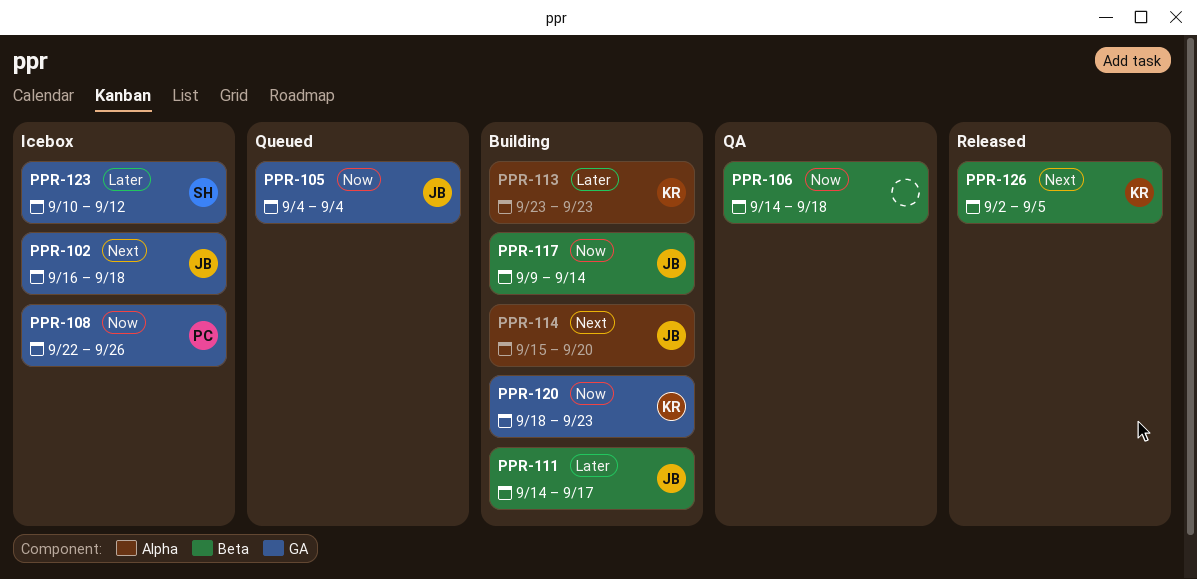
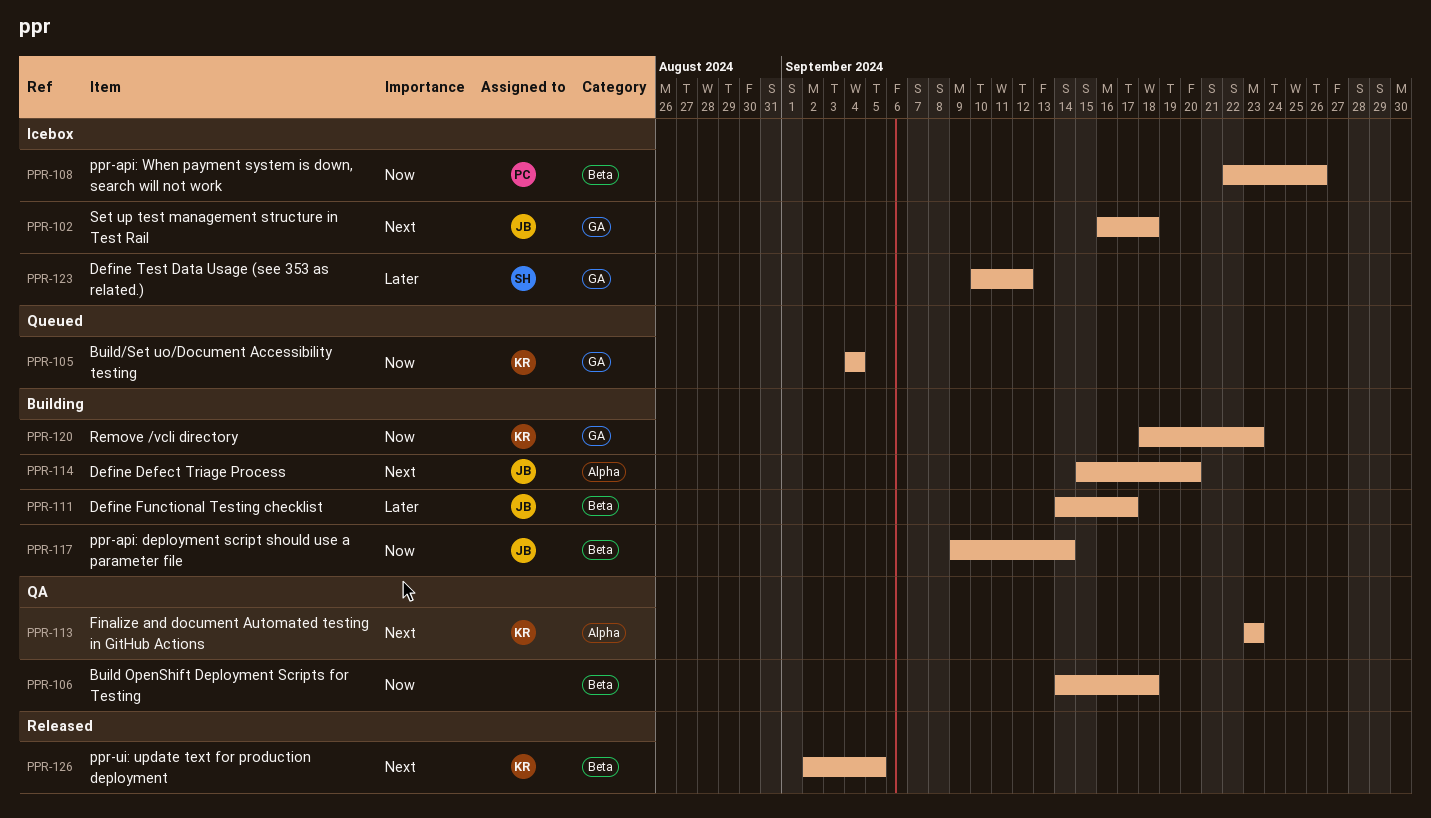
PPR-105, owner: JB -> KR
PPR-108, label: GA -> Beta
PPR-113, status: Building -> QA
PPR-113, priority: Later -> Next

